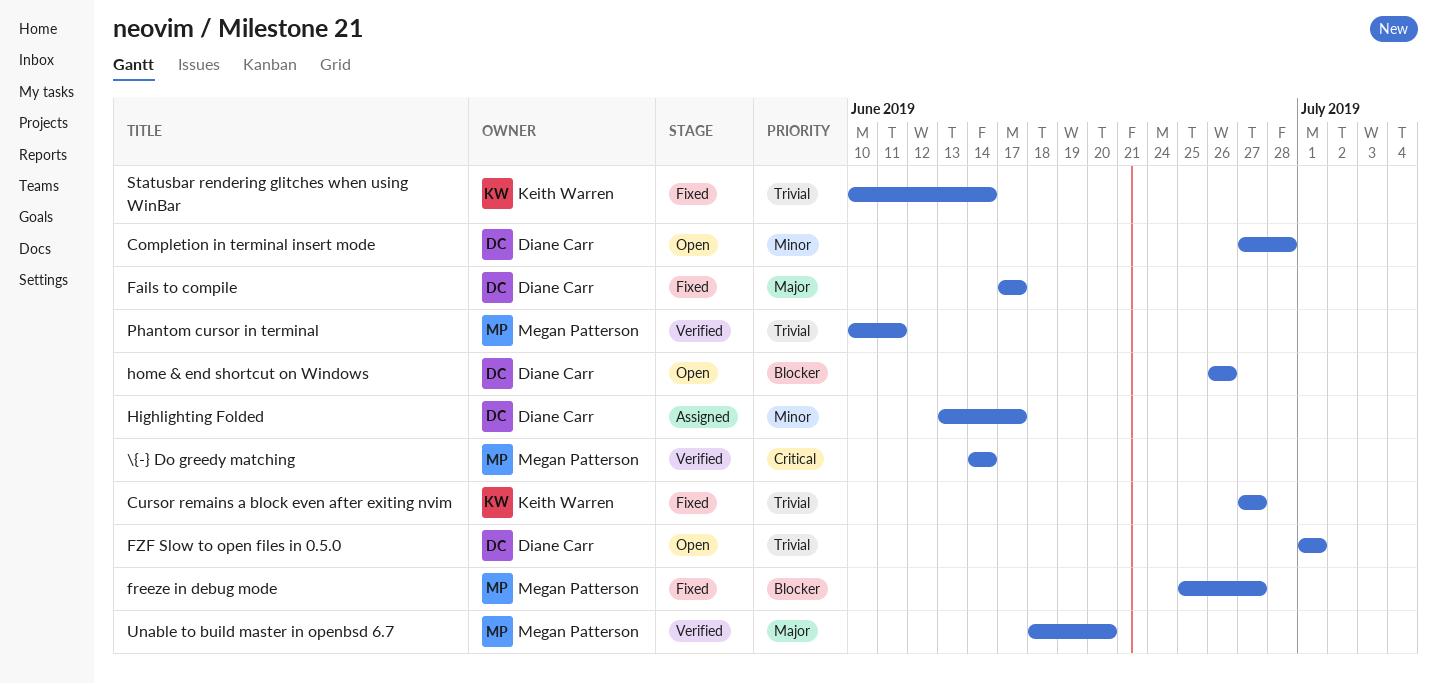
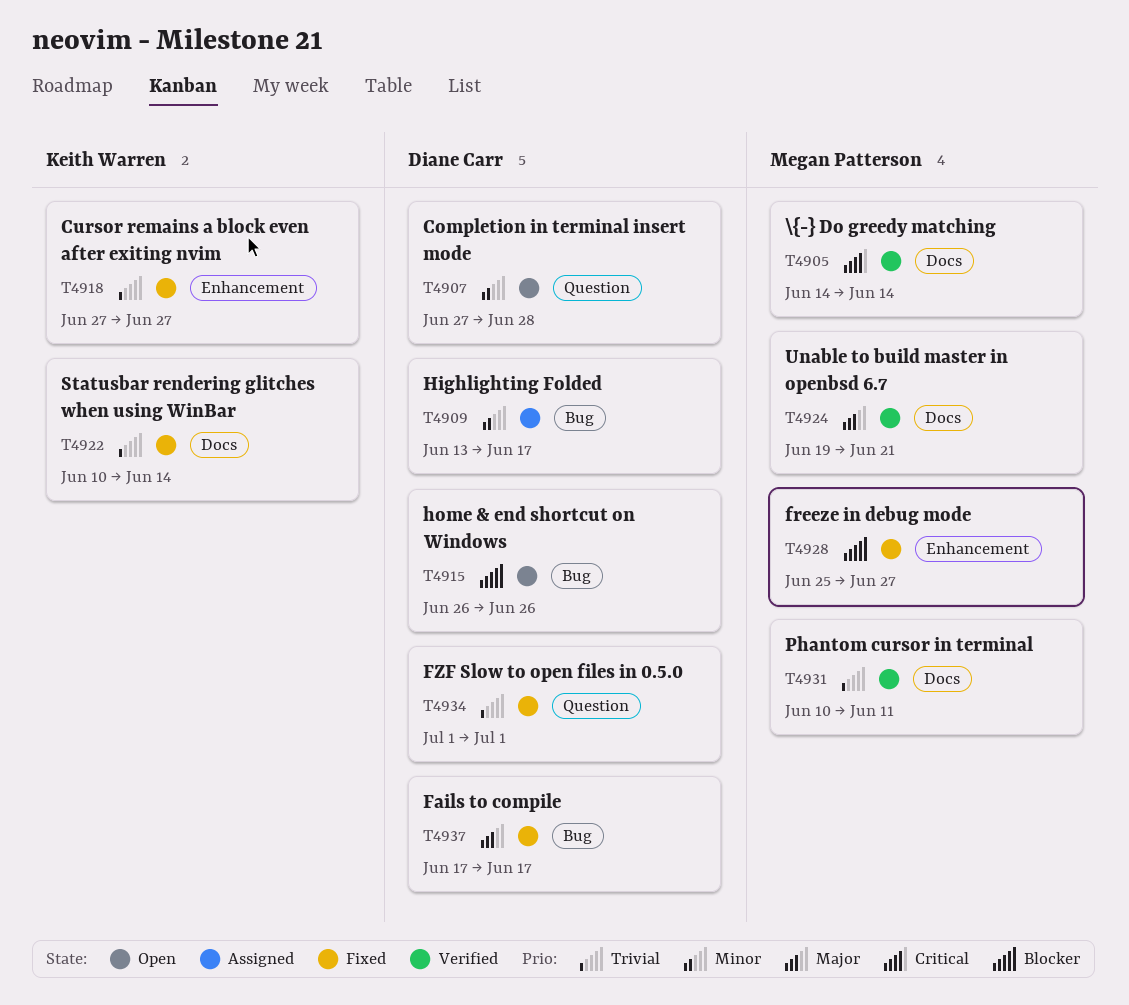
FZF Slow to open files in 0.5.0, status: Open -> Fixed
Unable to build master in openbsd 6.7, start: Jun 18 -> Jun 19
Unable to build master in openbsd 6.7, due: Jun 20 -> Jun 21

